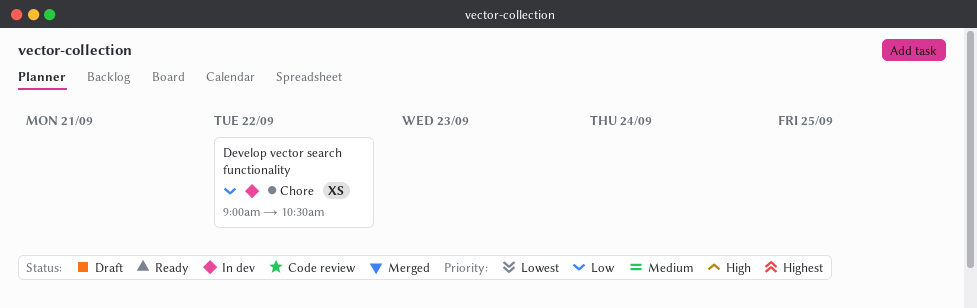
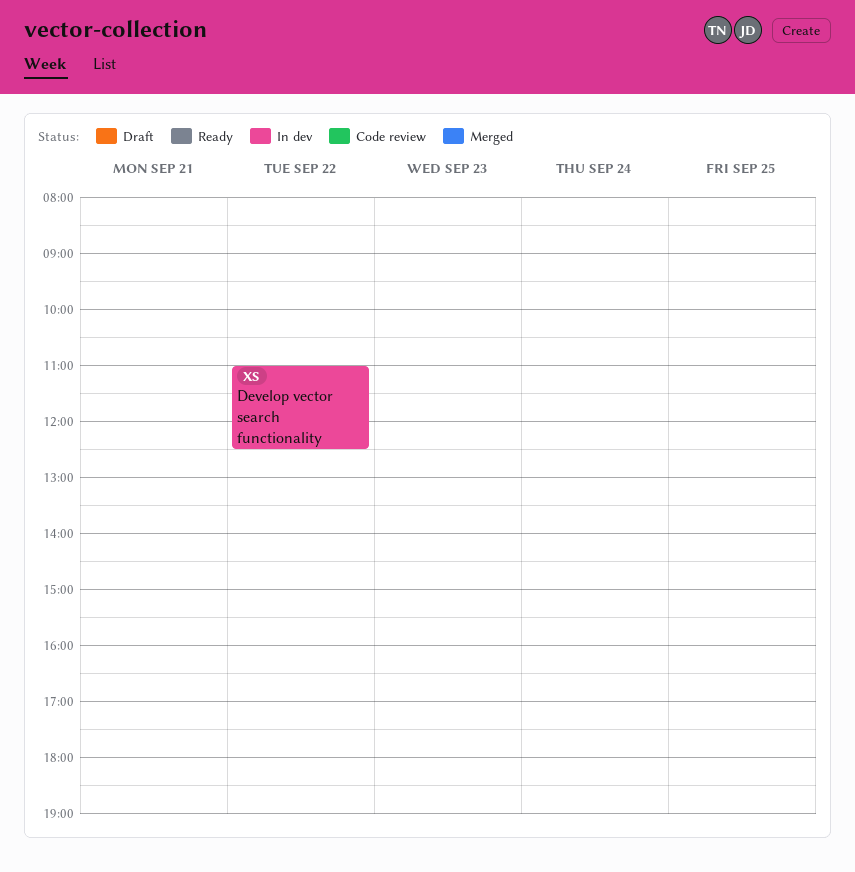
Develop vector search functionality, begins: 09:00 -> 11:00
Develop vector search functionality, ends: 10:30 -> 12:30

